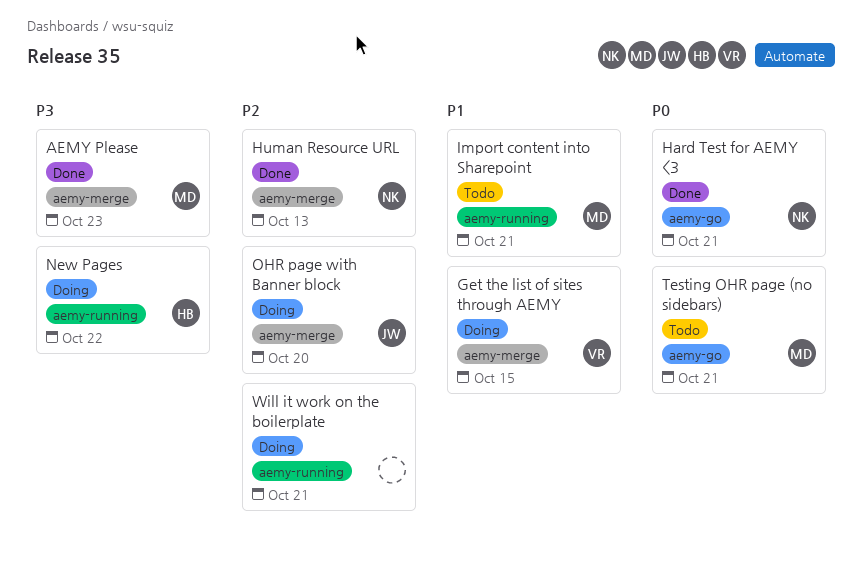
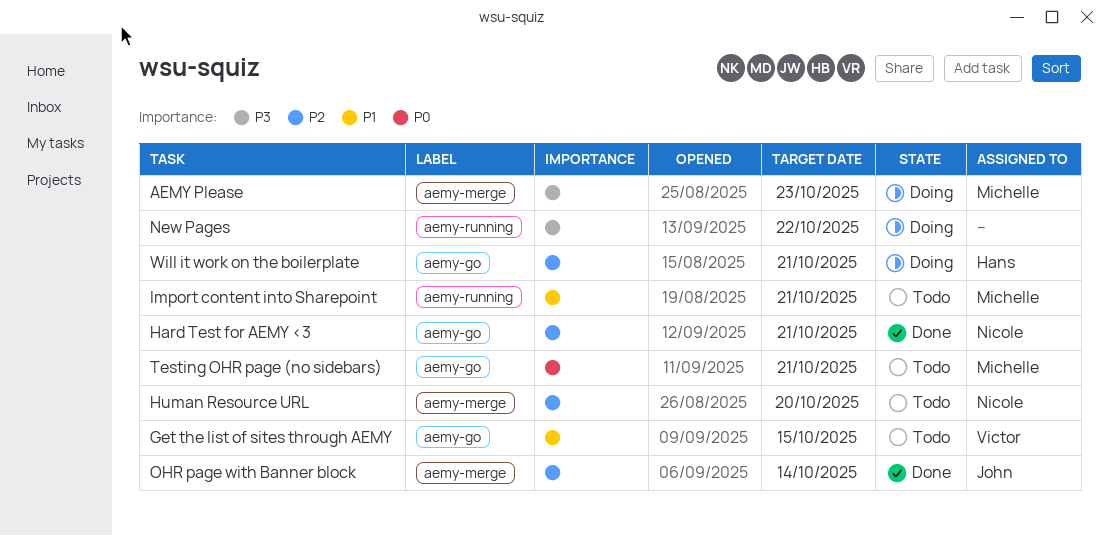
AEMY Please, status: Done -> Doing
Get the list of sites through AEMY, status: Doing -> Todo
Get the list of sites through AEMY, label: aemy-merge -> aemy-go
Hard Test for AEMY <3, priority: P0 -> P2
Human Resource URL, status: Done -> Todo
Human Resource URL, due: Oct 13 -> Oct 20
New Pages, owner: Hans -> none
OHR page with Banner block, status: Doing -> Done
OHR page with Banner block, due: Oct 20 -> Oct 14
Will it work on the boilerplate, owner: none -> Hans
Will it work on the boilerplate, label: aemy-running -> aemy-go

